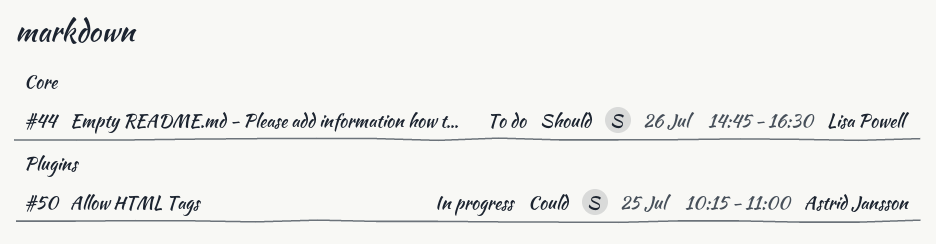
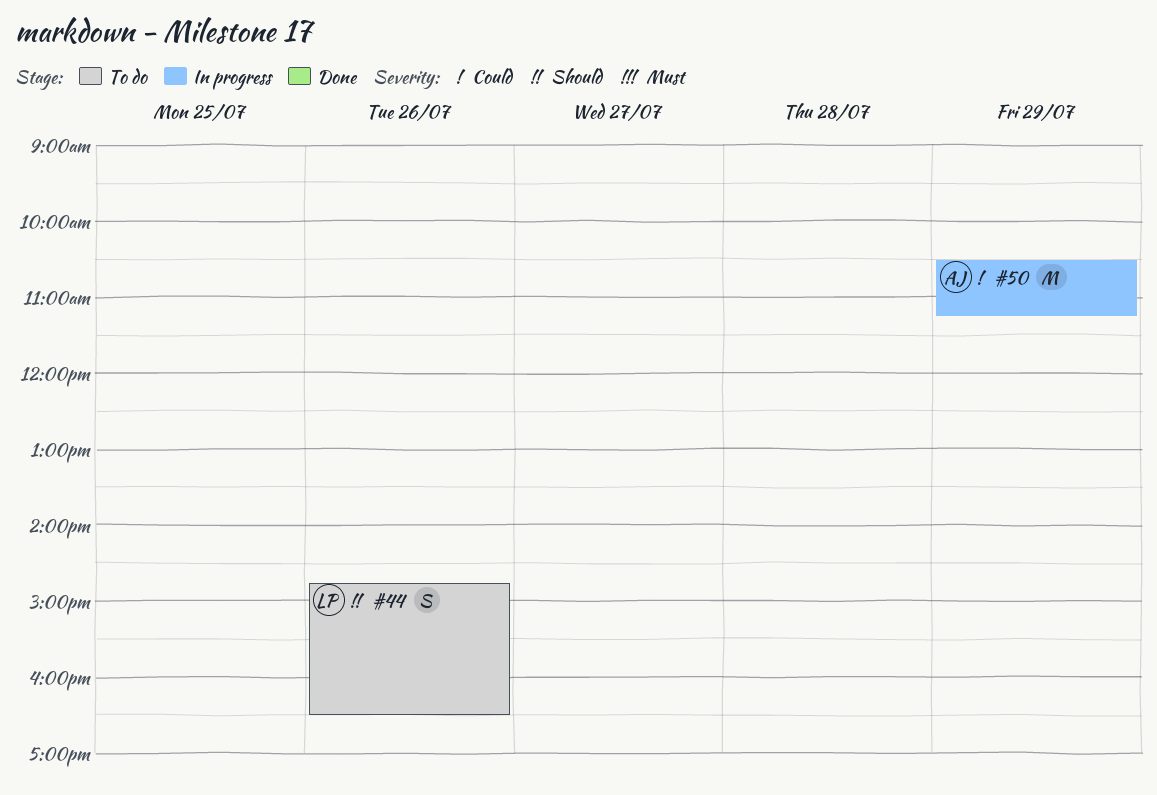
#50, estimate: S -> M
#50, day: Jul 25 -> Jul 29
#50, begins: 10:15 -> 10:30
#50, ends: 11:00 -> 11:15

